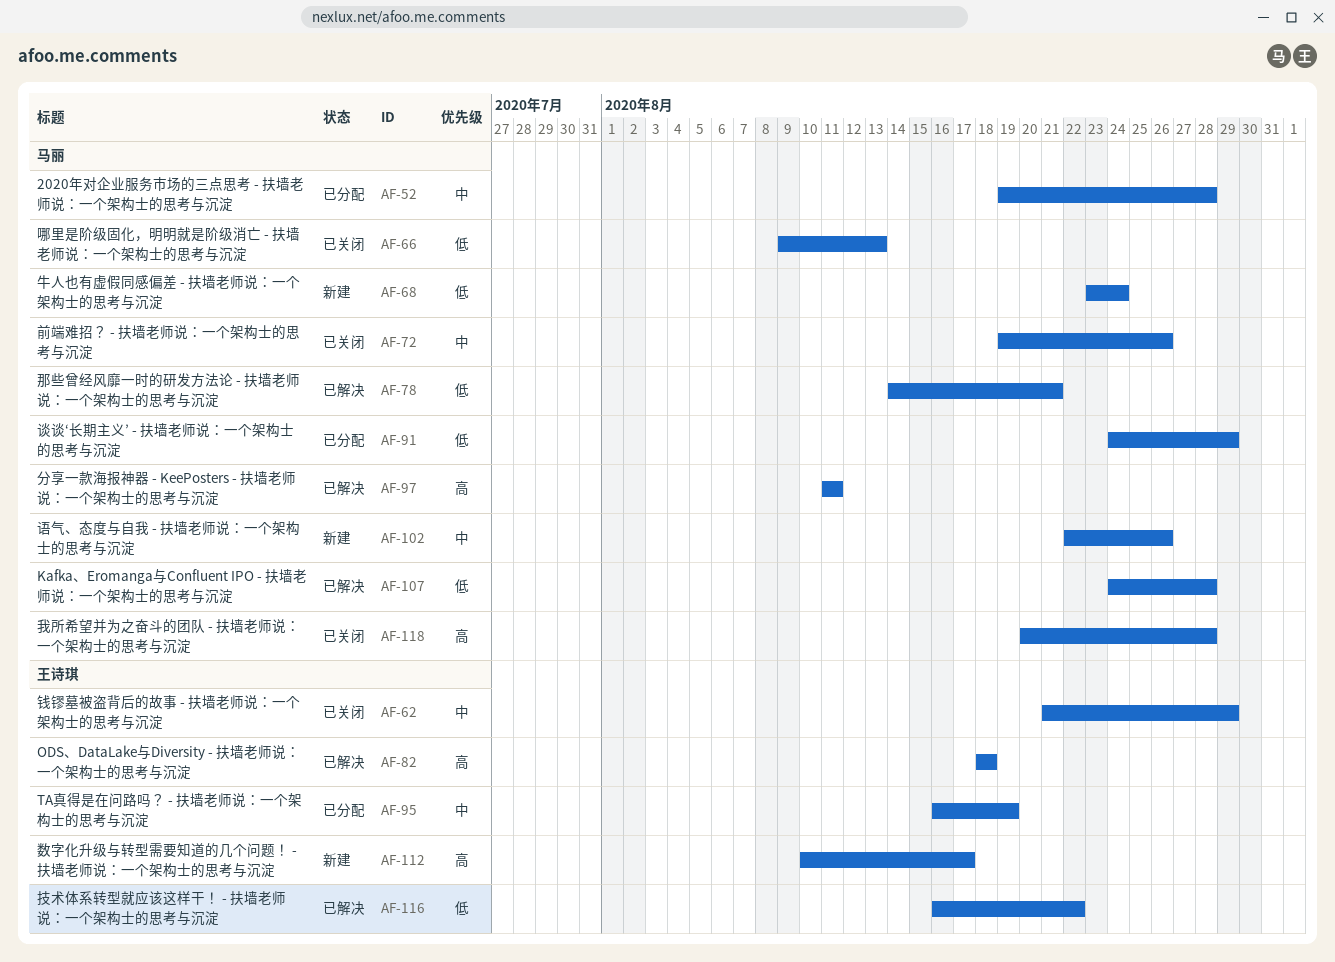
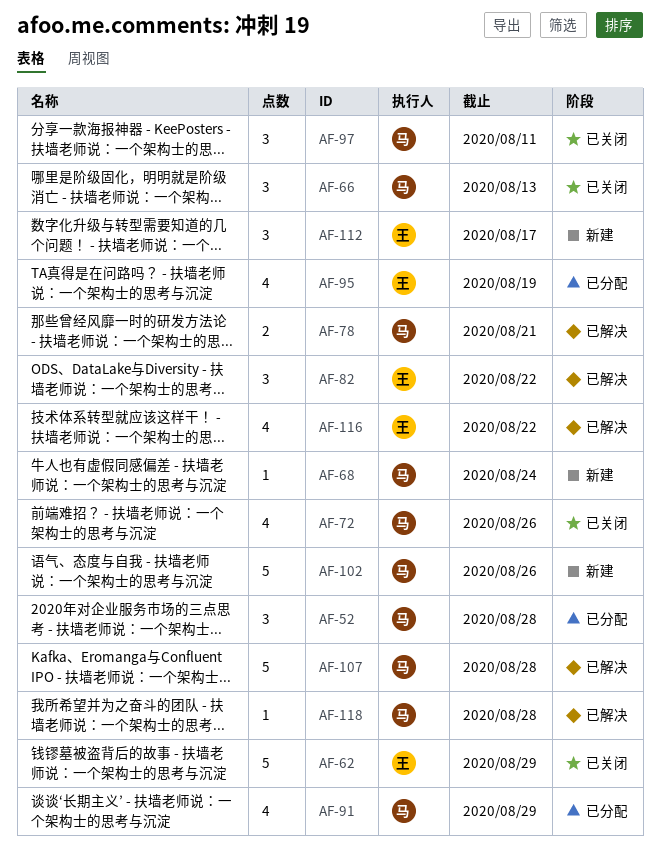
AF-82, due: Aug 18 -> Aug 22
AF-97, status: 已解决 -> 已关闭
AF-118, status: 已关闭 -> 已解决

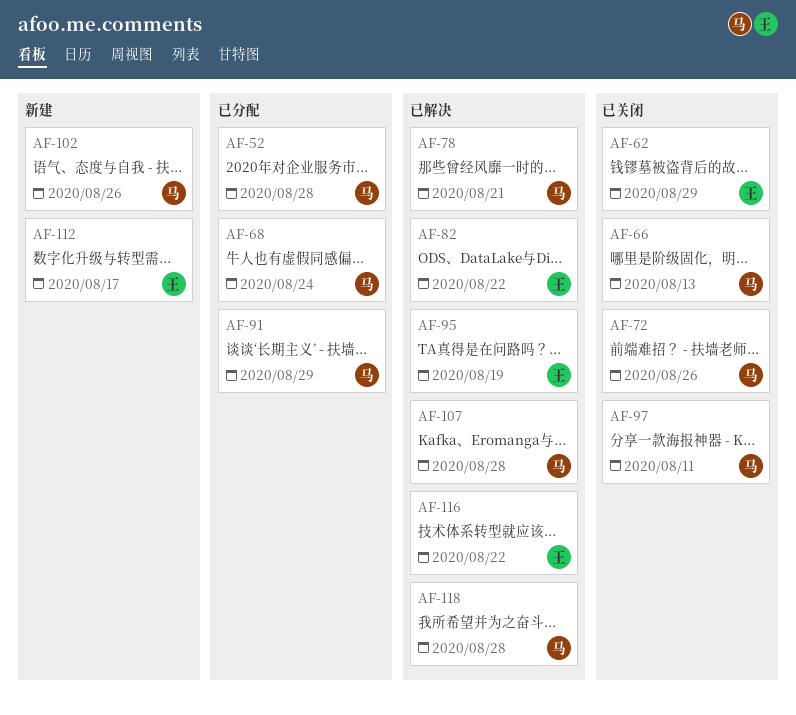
AF-68, status: 新建 -> 已分配
AF-95, status: 已分配 -> 已解决

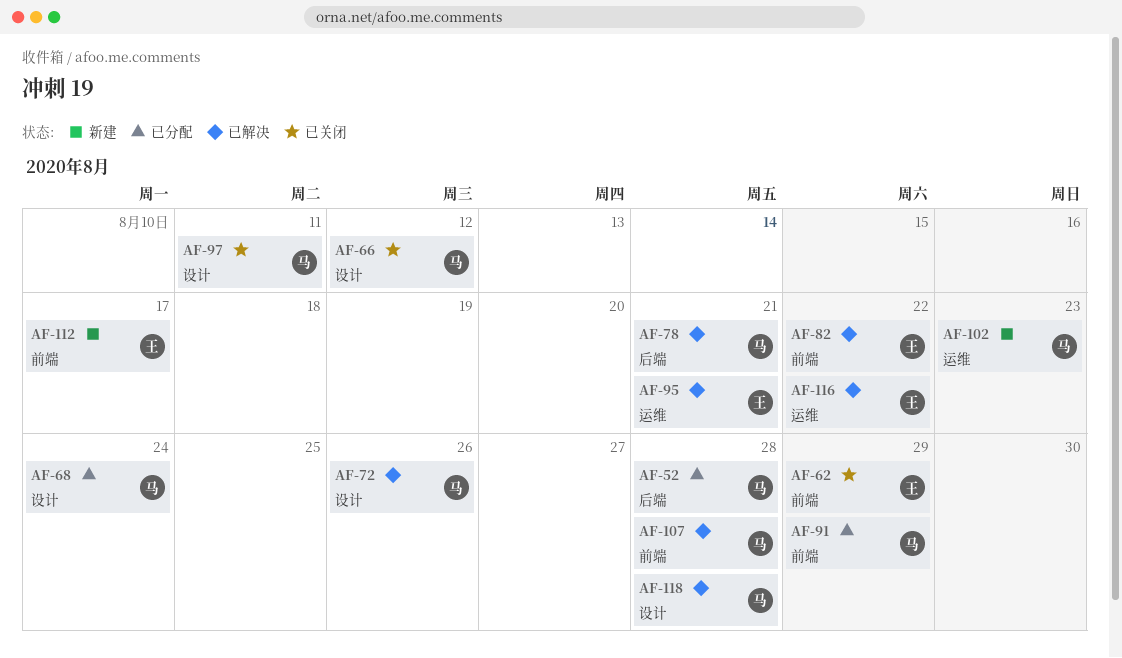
AF-66, due: Aug 13 -> Aug 12
AF-72, status: 已关闭 -> 已解决
AF-95, due: Aug 19 -> Aug 21
AF-102, due: Aug 26 -> Aug 23

